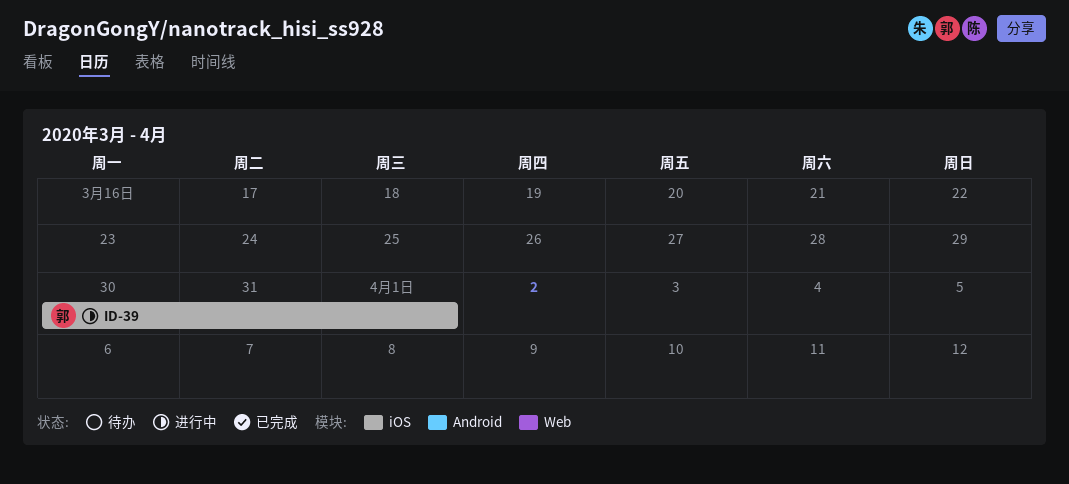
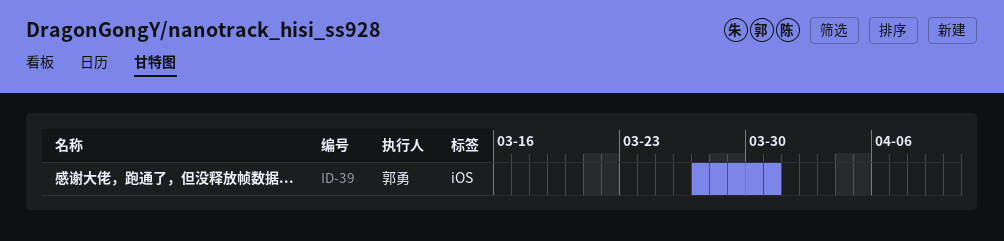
ID-39, start: Mar 30 -> Mar 27
ID-39, due: Apr 1 -> Mar 31

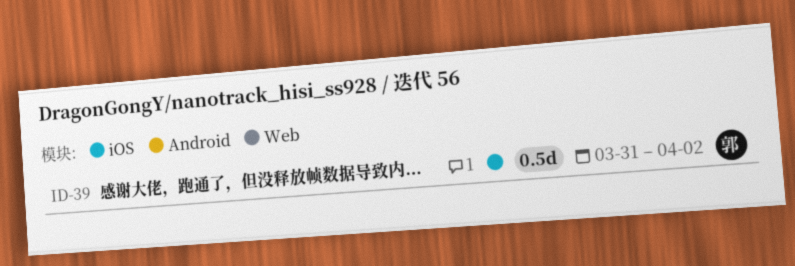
ID-39, start: Mar 27 -> Mar 31
ID-39, due: Mar 31 -> Apr 2

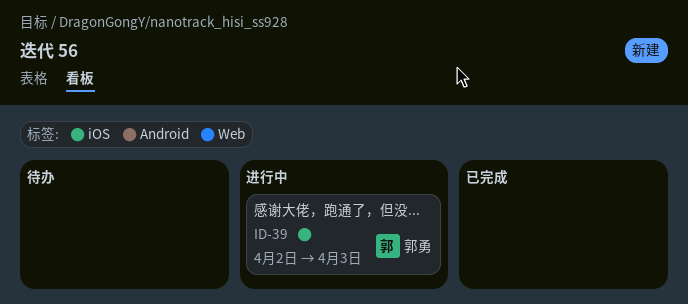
ID-39, start: Mar 31 -> Apr 2
ID-39, due: Apr 2 -> Apr 3

